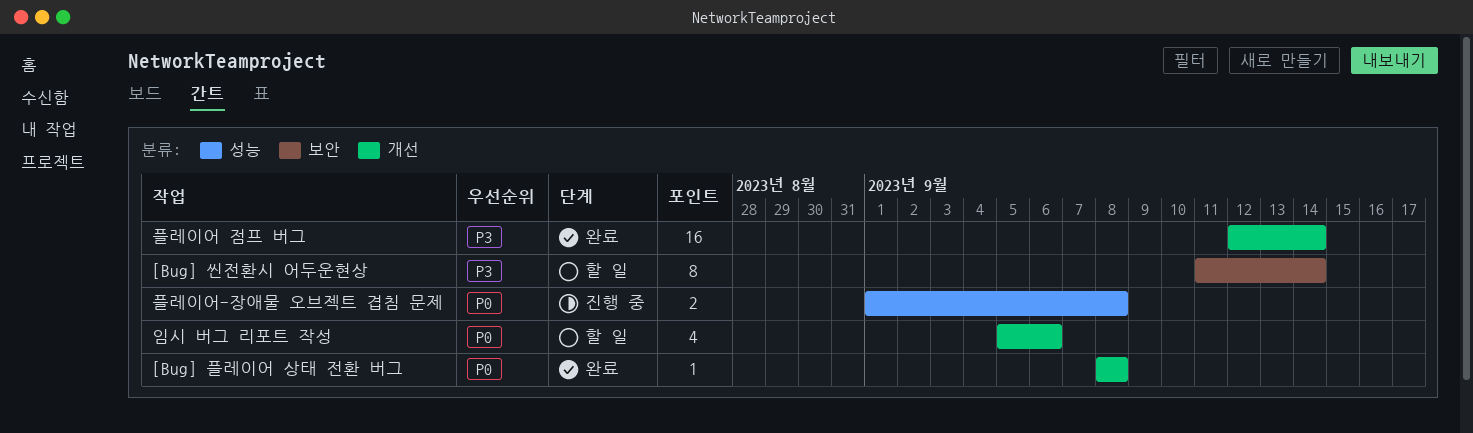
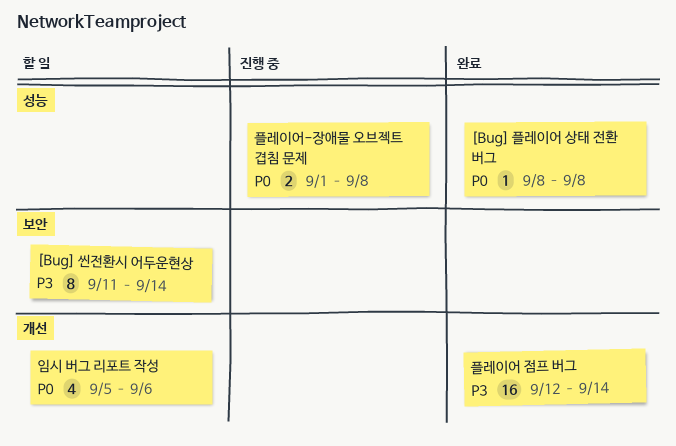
[Bug] 플레이어 상태 전환 버그, label: 개선 -> 성능

